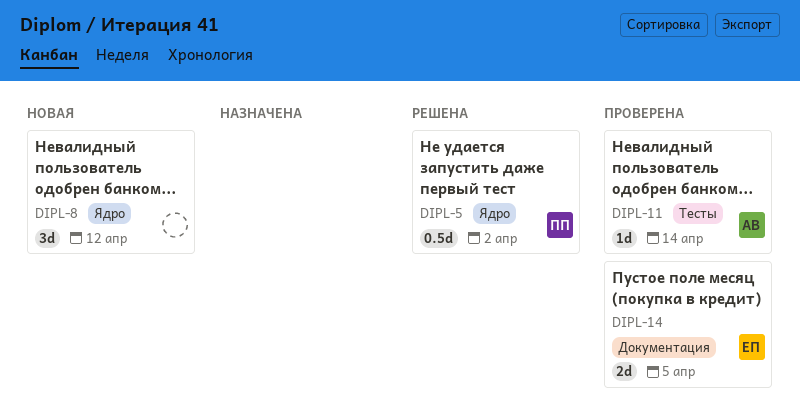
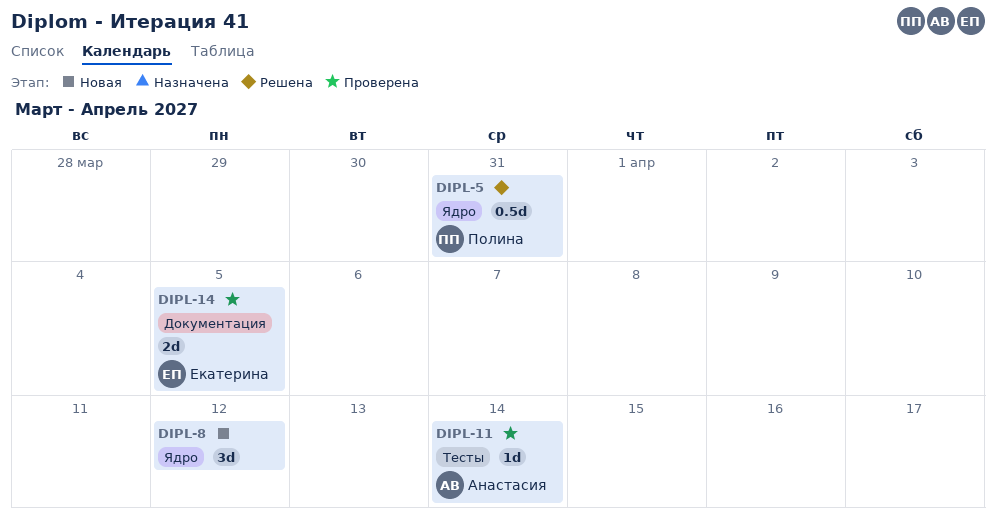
DIPL-5, due: Apr 2 -> Mar 31

